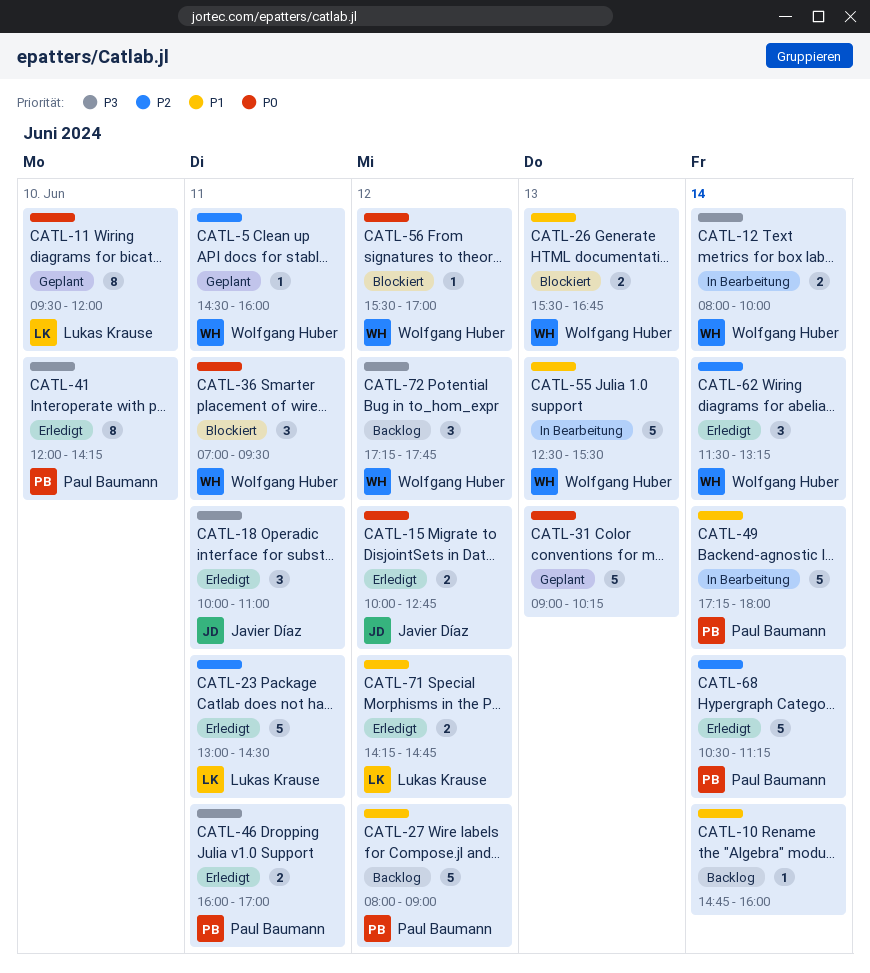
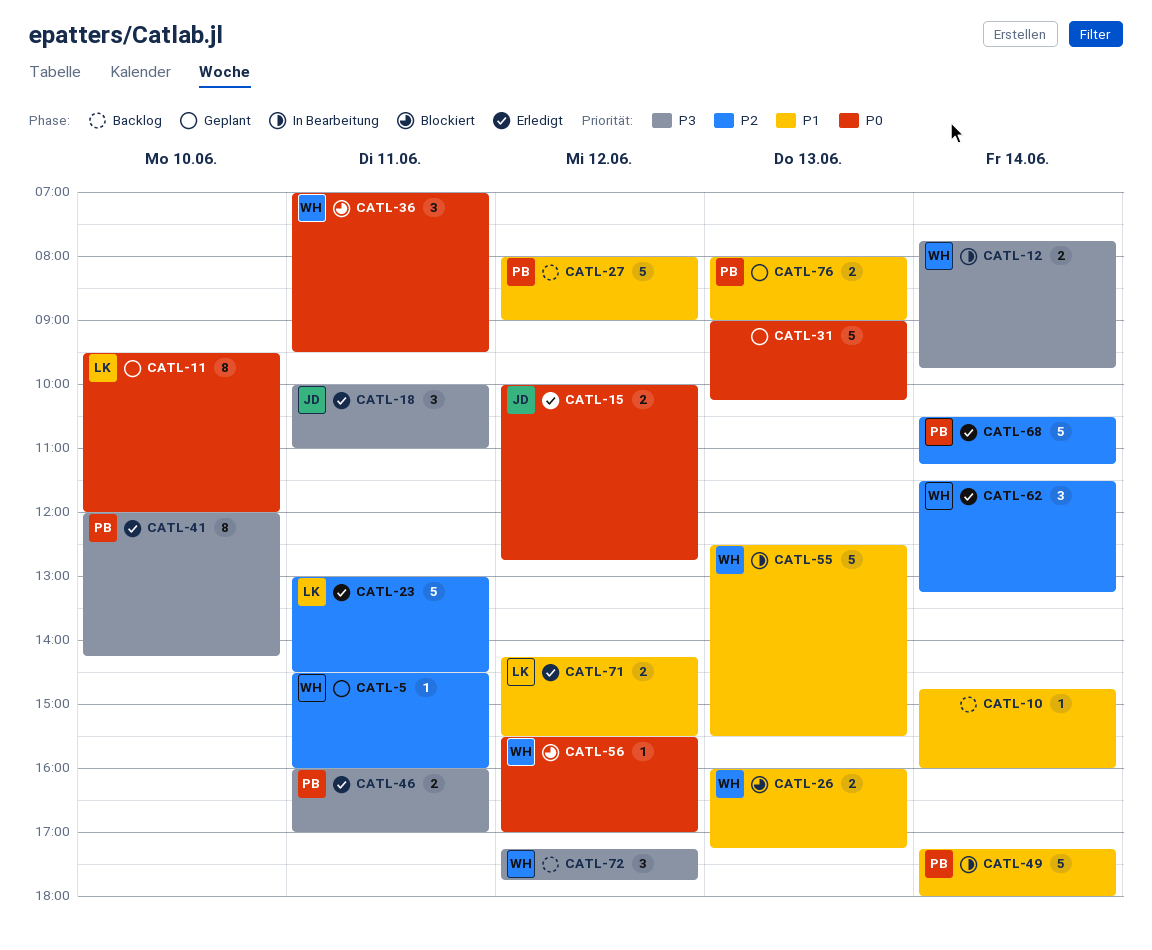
CATL-12, begins: 08:00 -> 07:45
CATL-12, ends: 10:00 -> 09:45
CATL-26, begins: 15:30 -> 16:00
CATL-26, ends: 16:45 -> 17:15
CATL-71, ends: 14:45 -> 15:30
CATL-76: none -> present

